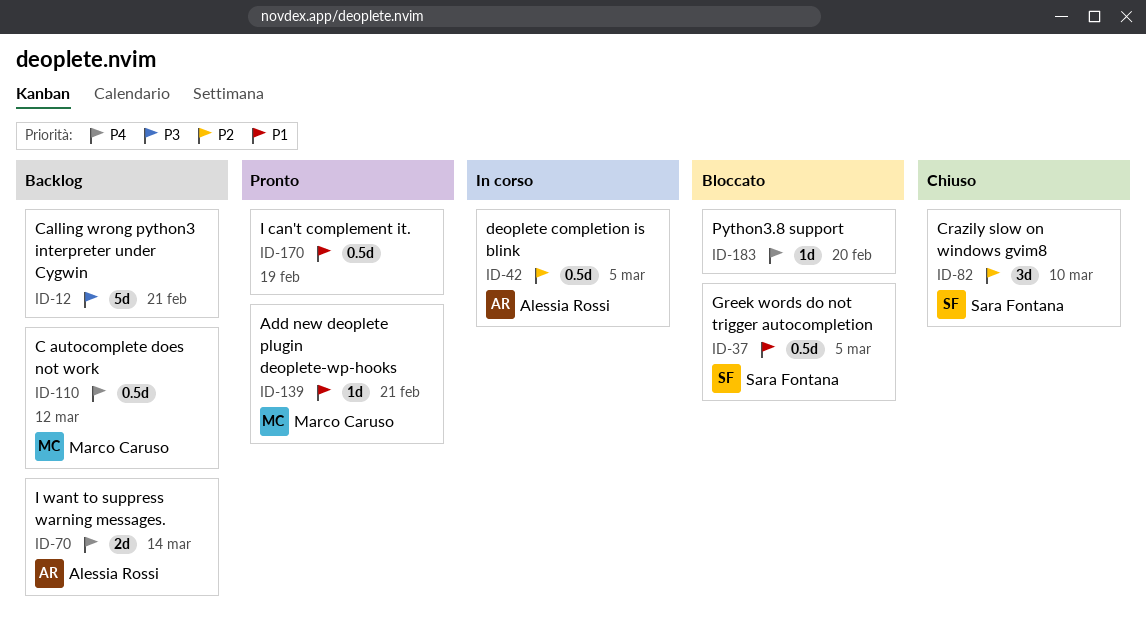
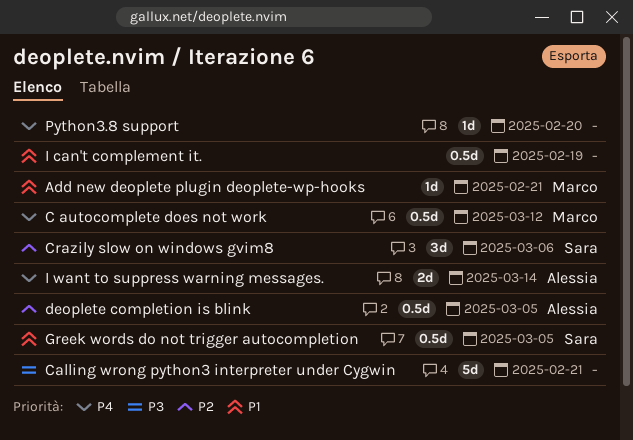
Crazily slow on windows gvim8, due: Mar 10 -> Mar 6

